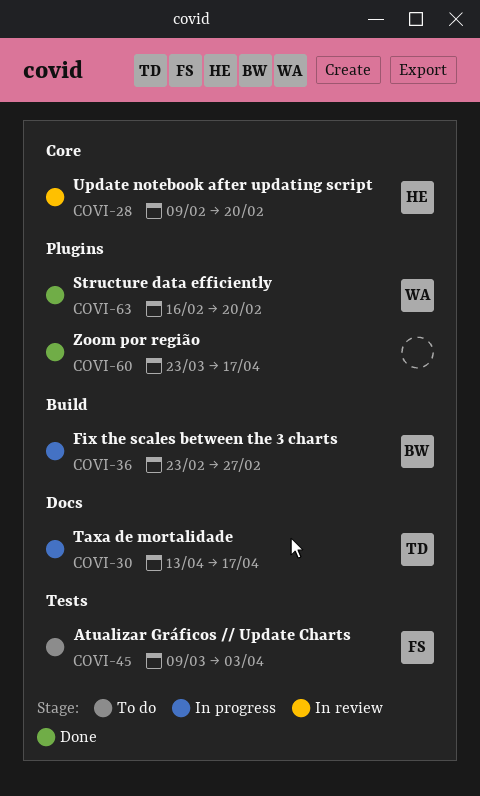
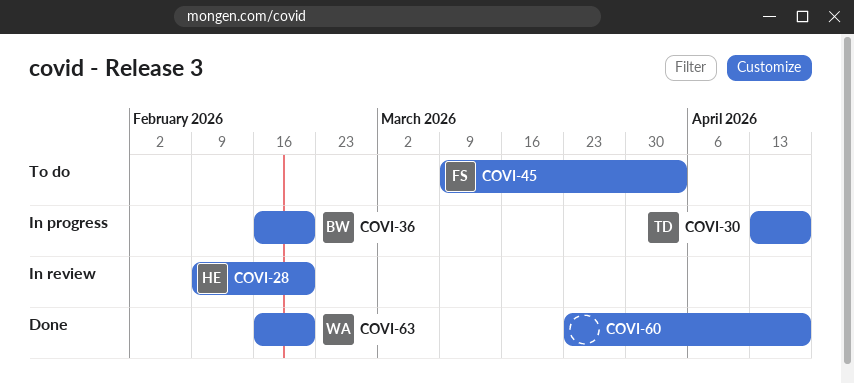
COVI-36, start: Feb 23 -> Feb 16
COVI-36, due: Feb 27 -> Feb 20

